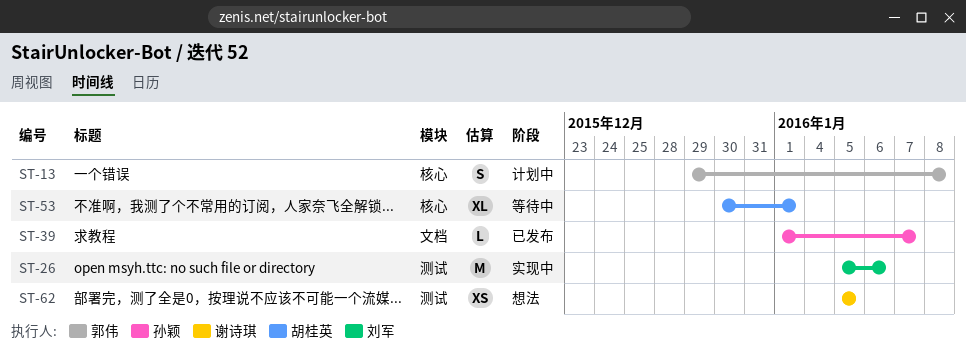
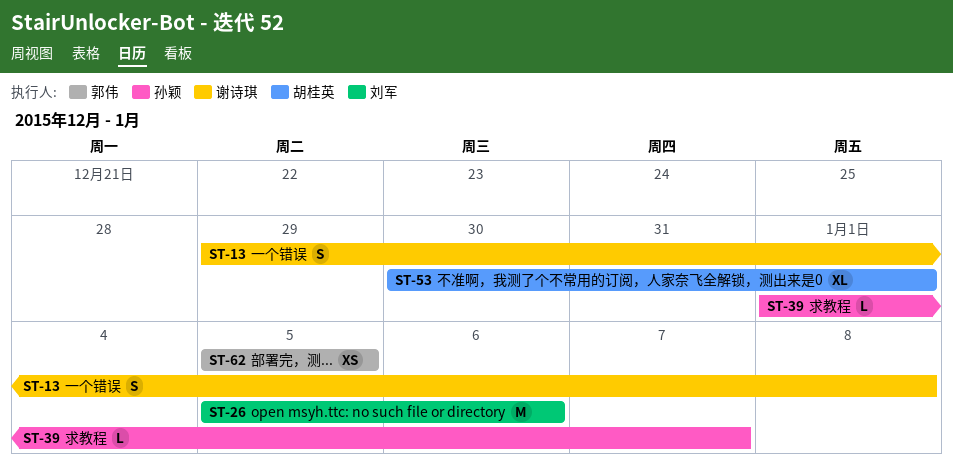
ST-13, owner: 郭伟 -> 谢诗琪
ST-62, owner: 谢诗琪 -> 郭伟

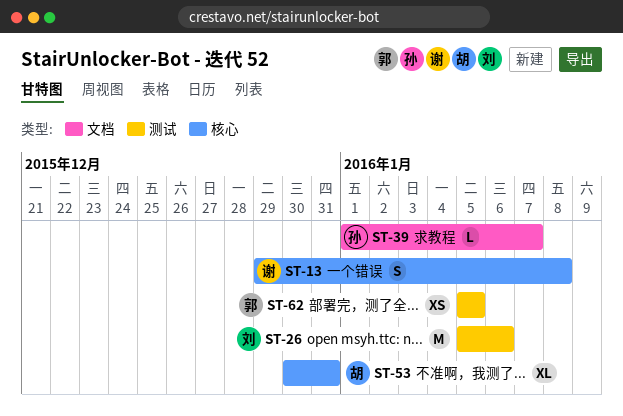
ST-53, due: Jan 1 -> Dec 31

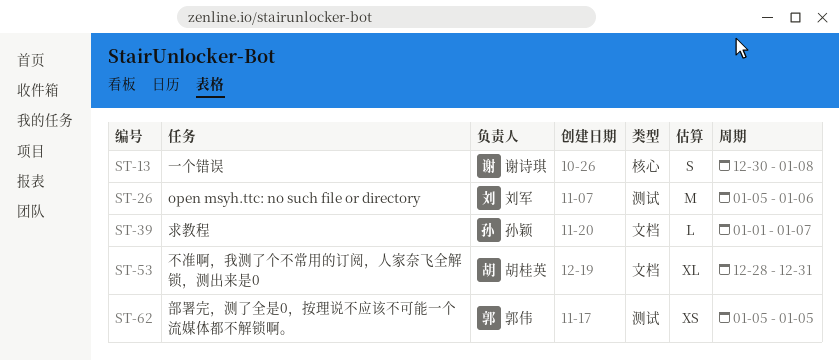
ST-13, start: Dec 29 -> Dec 30
ST-53, label: 核心 -> 文档
ST-53, start: Dec 30 -> Dec 28

